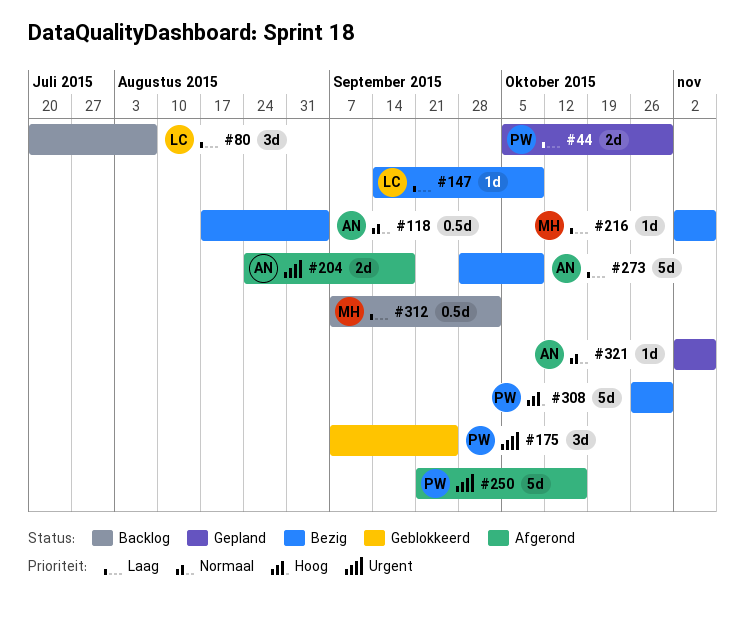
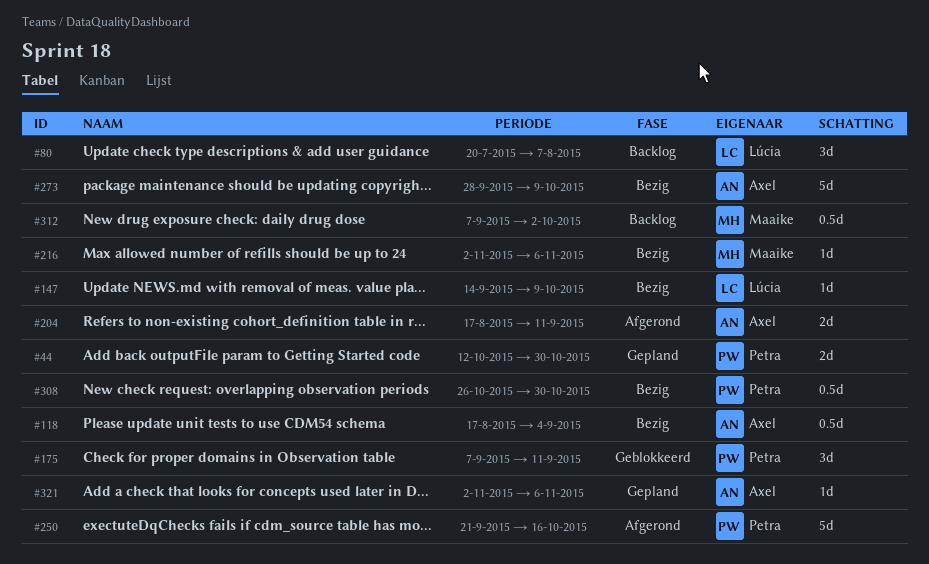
#44, start: Oct 5 -> Oct 12
#175, due: Sep 25 -> Sep 11
#204, start: Aug 24 -> Aug 17
#204, due: Sep 18 -> Sep 11
#308, estimate: 5d -> 0.5d

